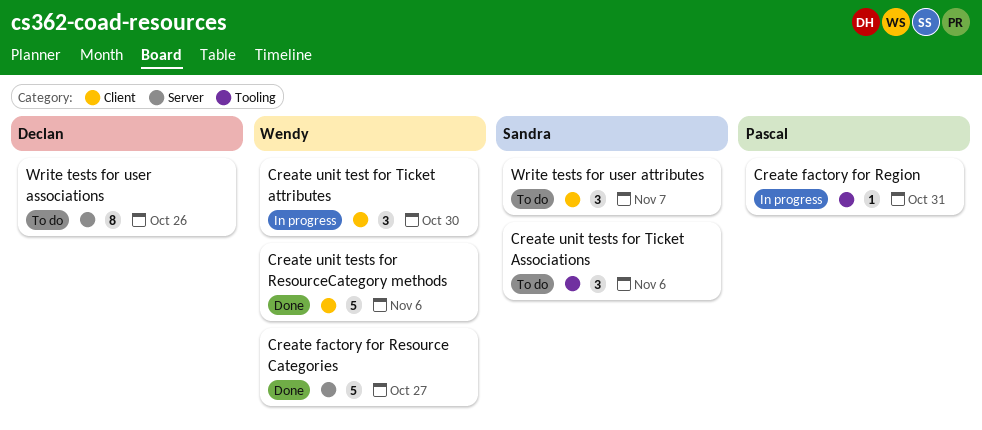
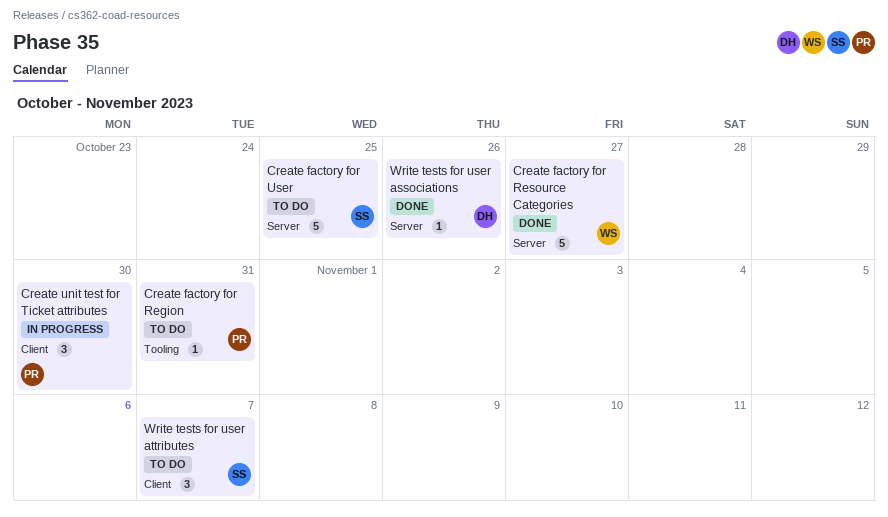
Create factory for Region, status: In progress -> To do
Create factory for User: none -> present
Create unit test for Ticket attributes, owner: Wendy -> Pascal
Create unit tests for ResourceCategory methods: present -> none
Create unit tests for Ticket Associations: present -> none
Write tests for user associations, status: To do -> Done
Write tests for user associations, estimate: 8 -> 1

